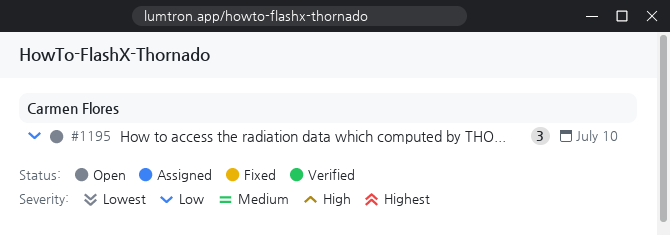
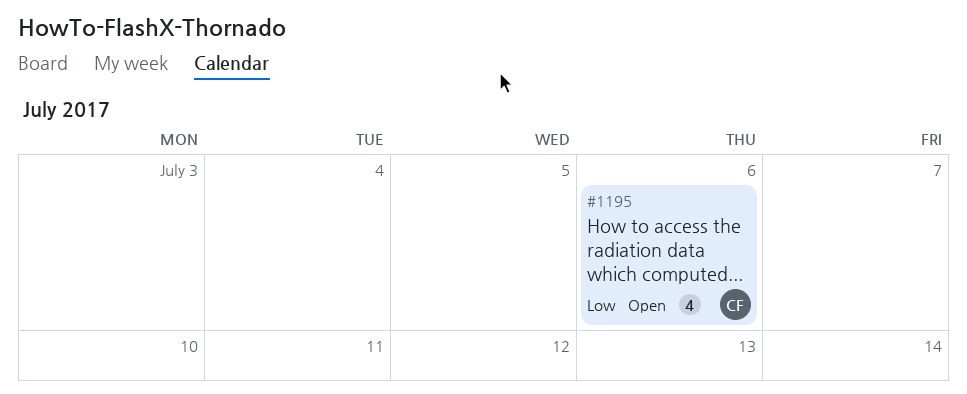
#1195, estimate: 3 -> 4
#1195, due: Jul 10 -> Jul 6

